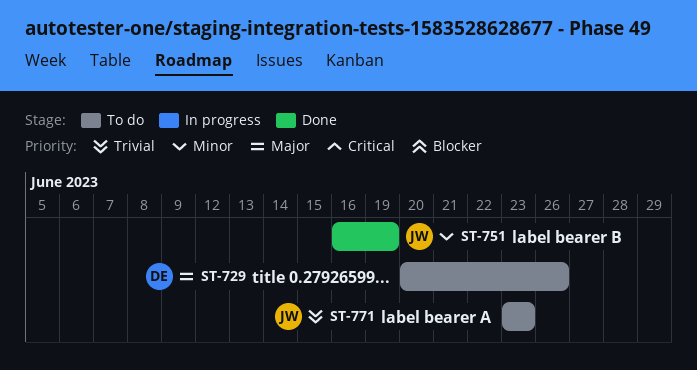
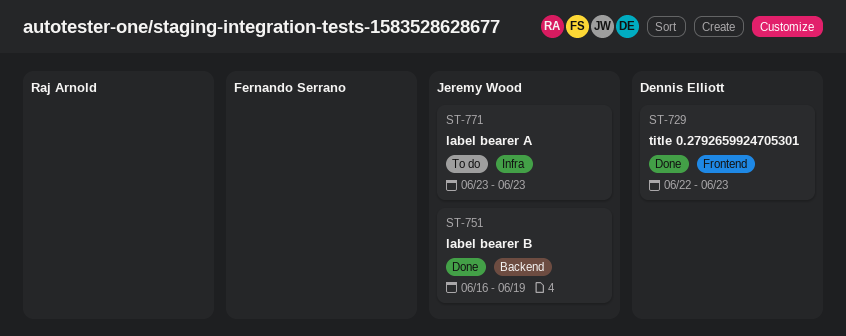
ST-729, status: To do -> Done
ST-729, start: Jun 20 -> Jun 22
ST-729, due: Jun 26 -> Jun 23

